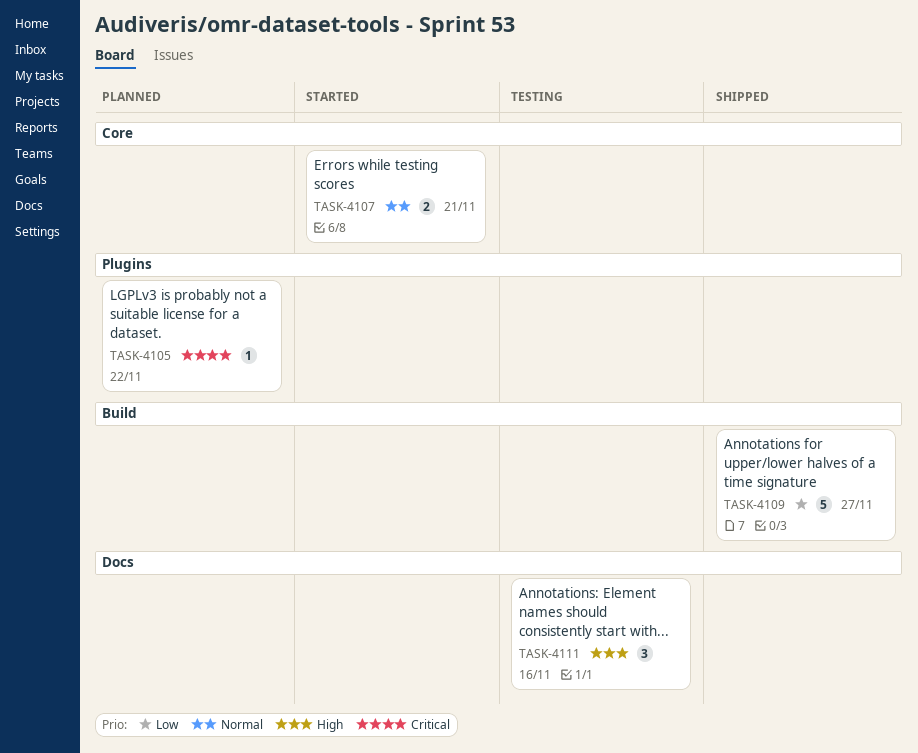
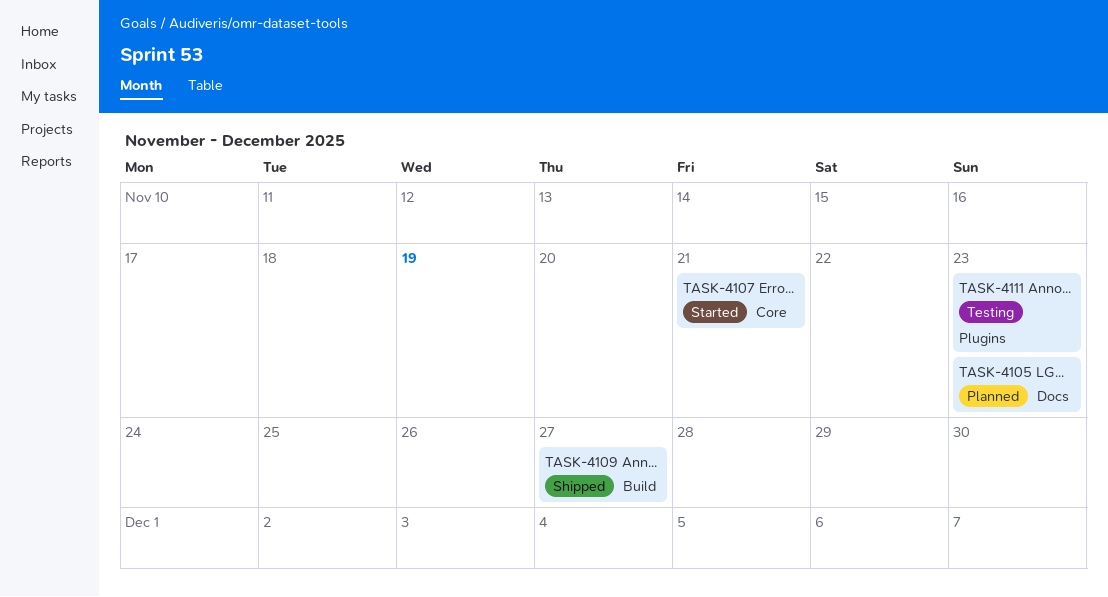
TASK-4105, label: Plugins -> Docs
TASK-4105, due: Nov 22 -> Nov 23
TASK-4111, label: Docs -> Plugins
TASK-4111, due: Nov 16 -> Nov 23

